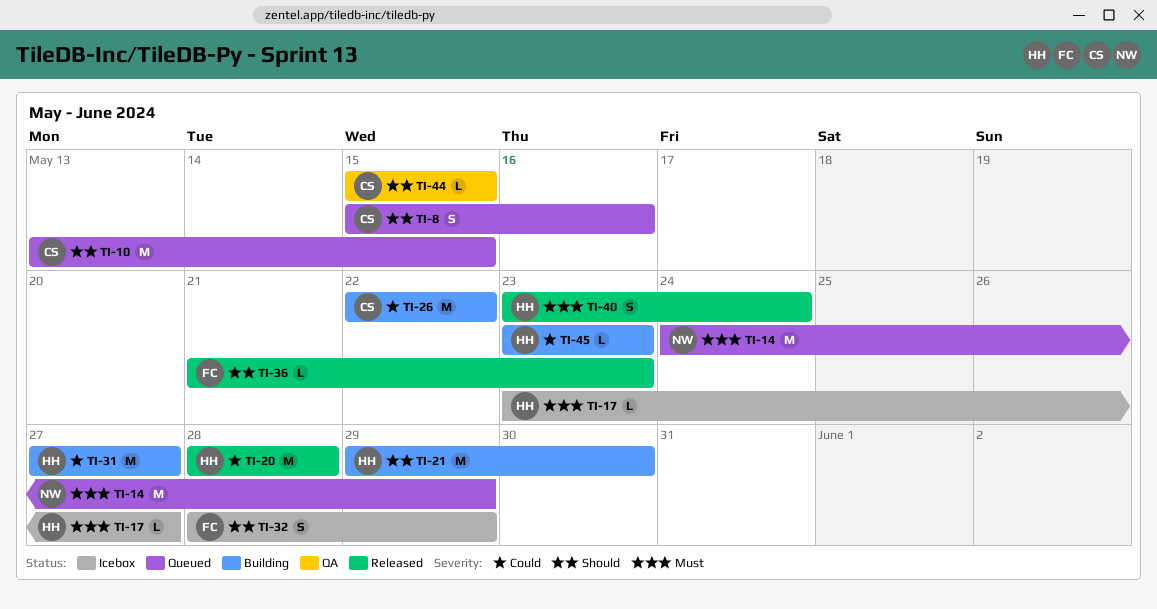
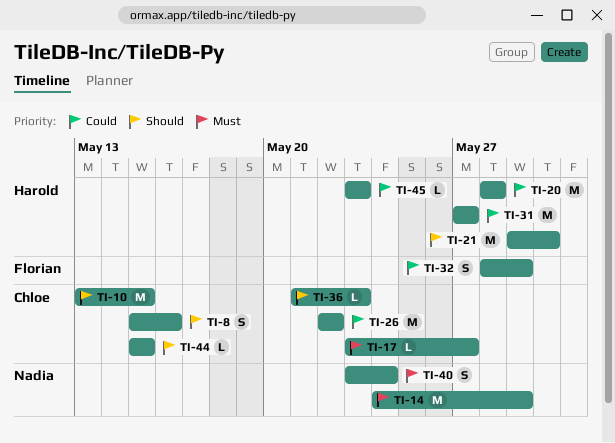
TI-17, owner: Harold -> Chloe
TI-32, priority: Should -> Could
TI-36, owner: Florian -> Chloe
TI-40, owner: Harold -> Nadia

